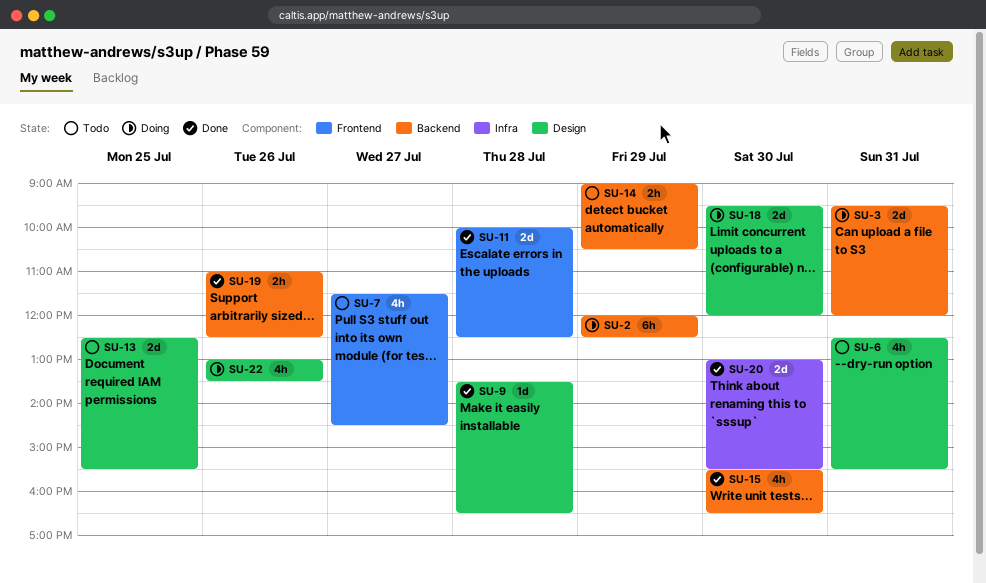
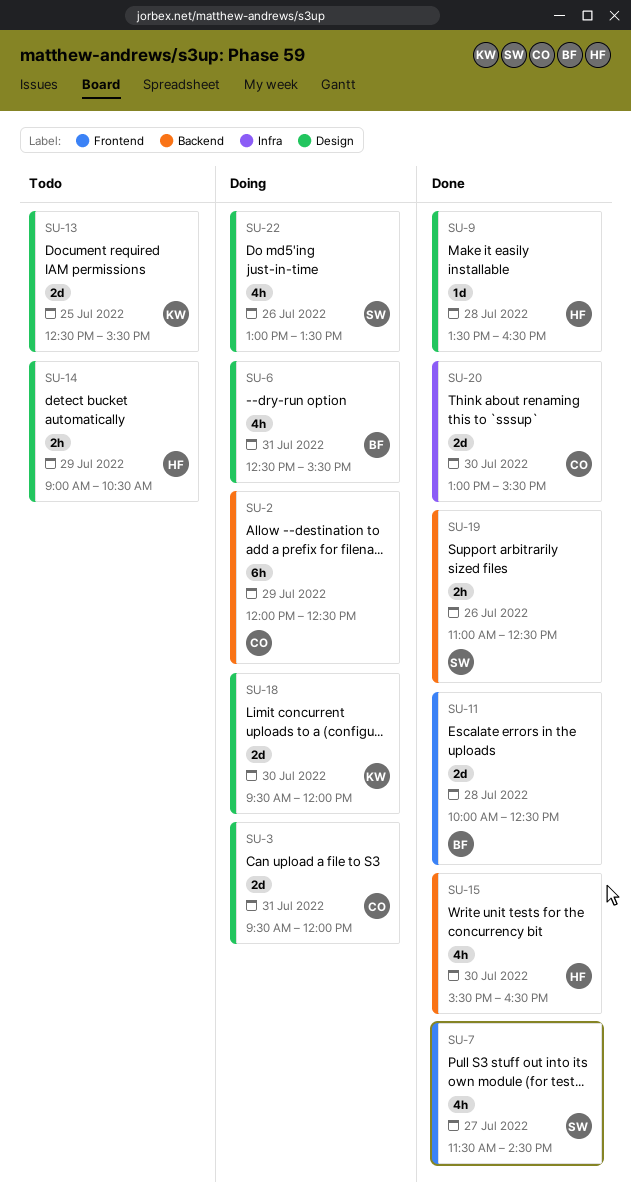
SU-3, label: Backend -> Design
SU-6, status: Todo -> Doing
SU-7, status: Todo -> Done
SU-14, label: Backend -> Design

